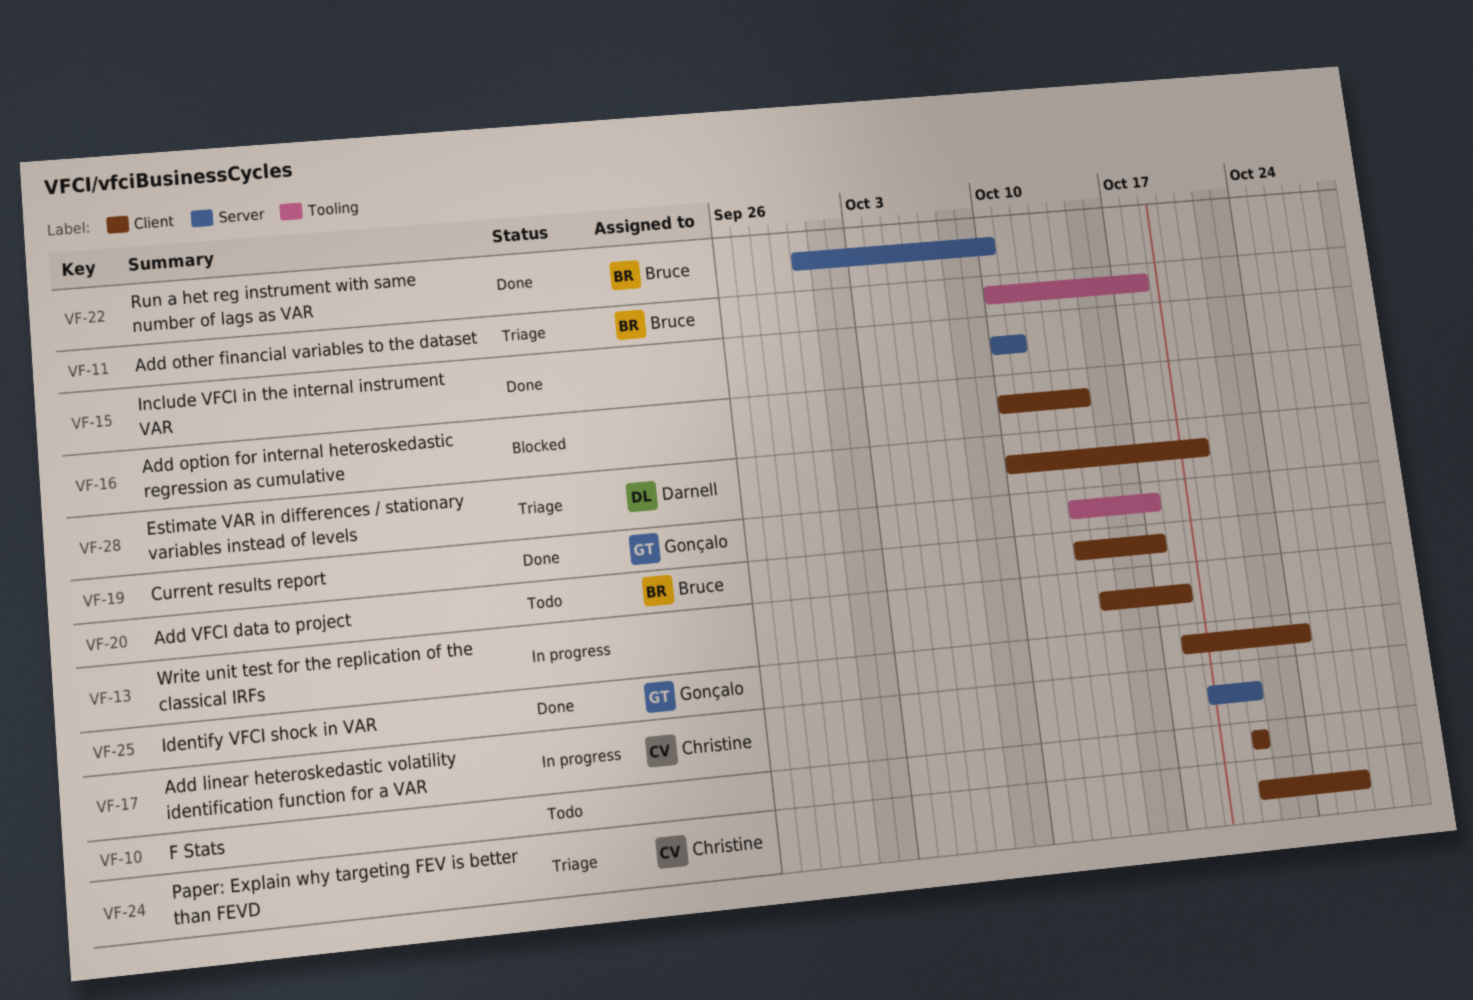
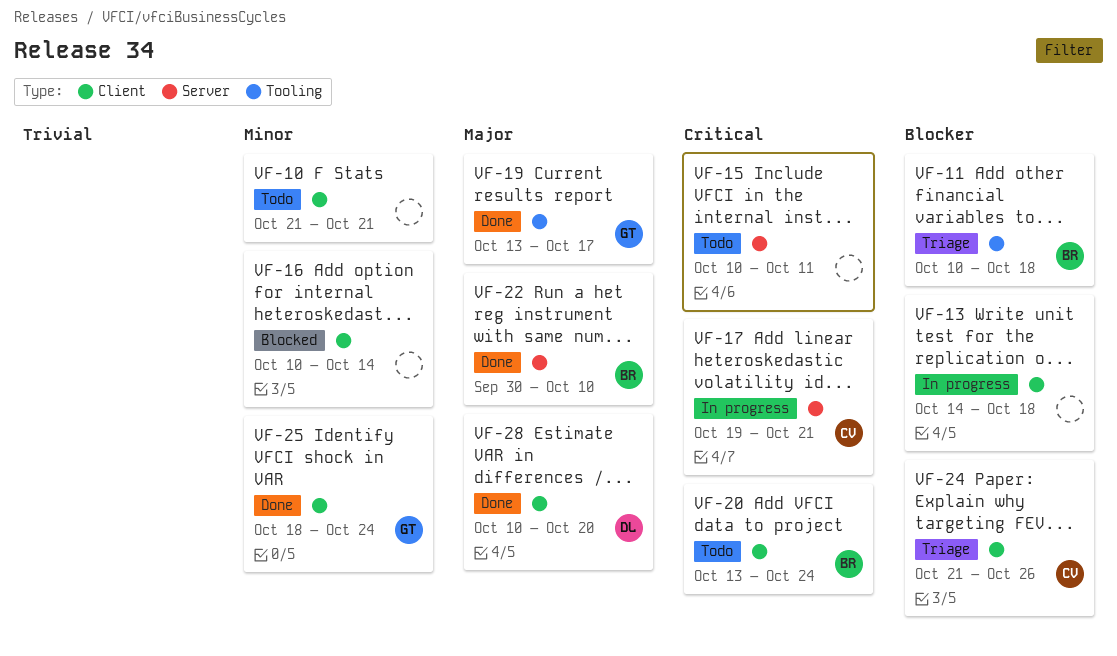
VF-15, status: Done -> Todo
VF-20, due: Oct 17 -> Oct 24
VF-28, status: Triage -> Done

